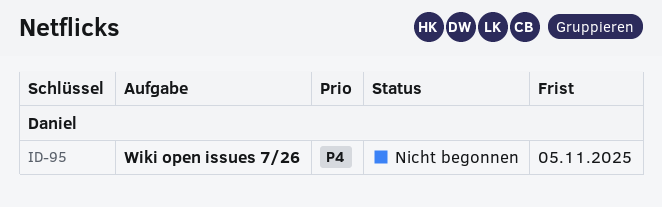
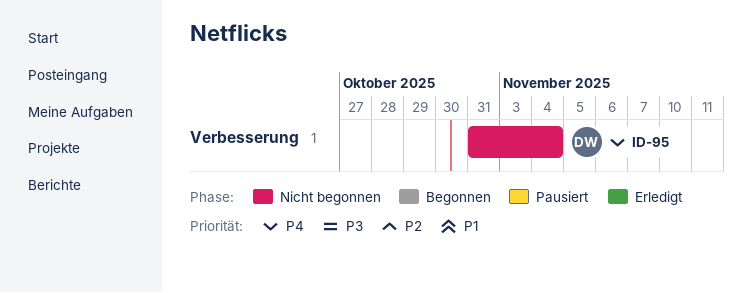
ID-95, due: Nov 5 -> Nov 4

